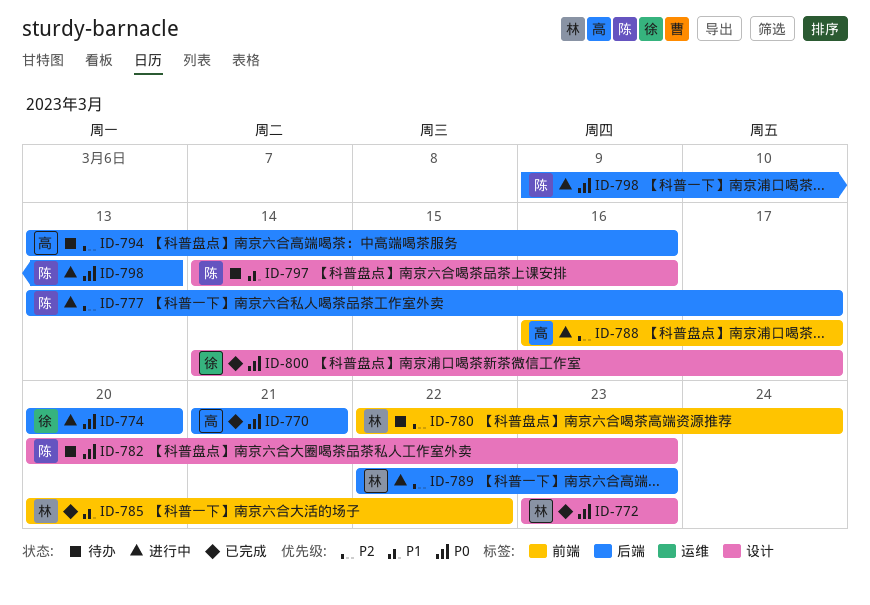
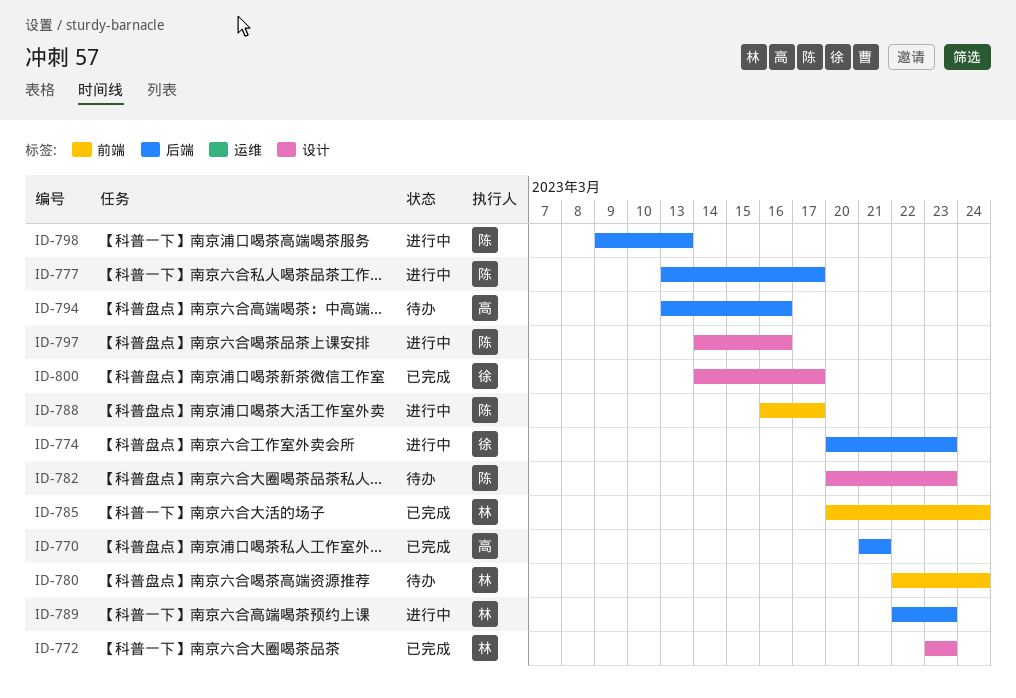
ID-774, due: Mar 20 -> Mar 23
ID-785, due: Mar 22 -> Mar 24
ID-788, owner: 高 -> 陈
ID-797, status: 待办 -> 进行中

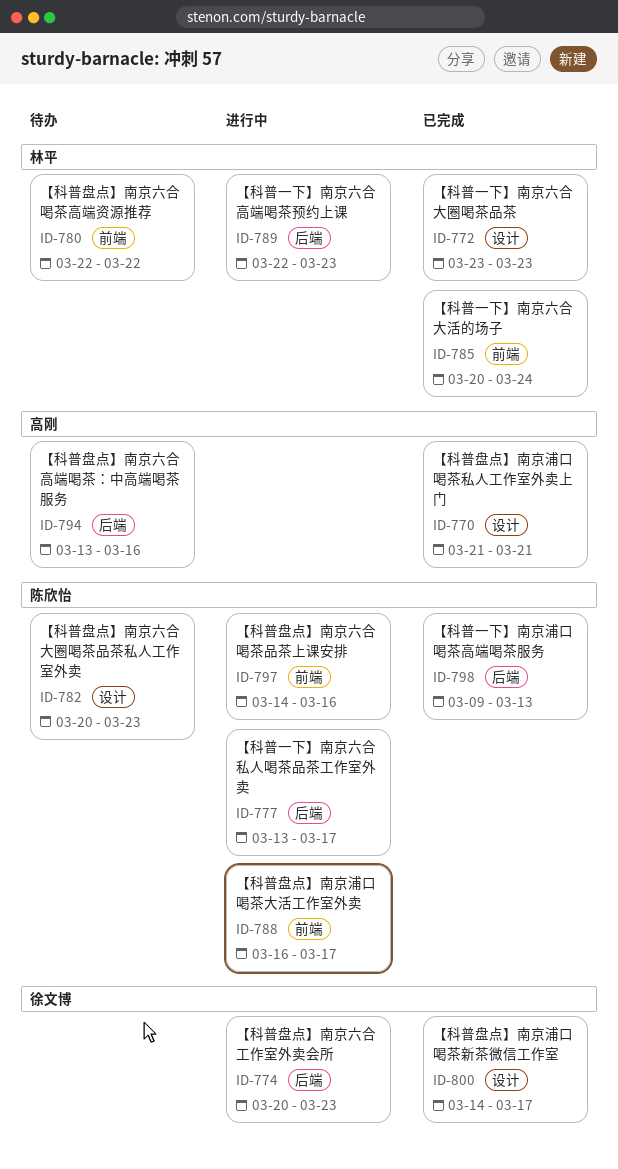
ID-770, label: 后端 -> 设计
ID-780, due: Mar 24 -> Mar 22
ID-797, label: 设计 -> 前端
ID-798, status: 进行中 -> 已完成

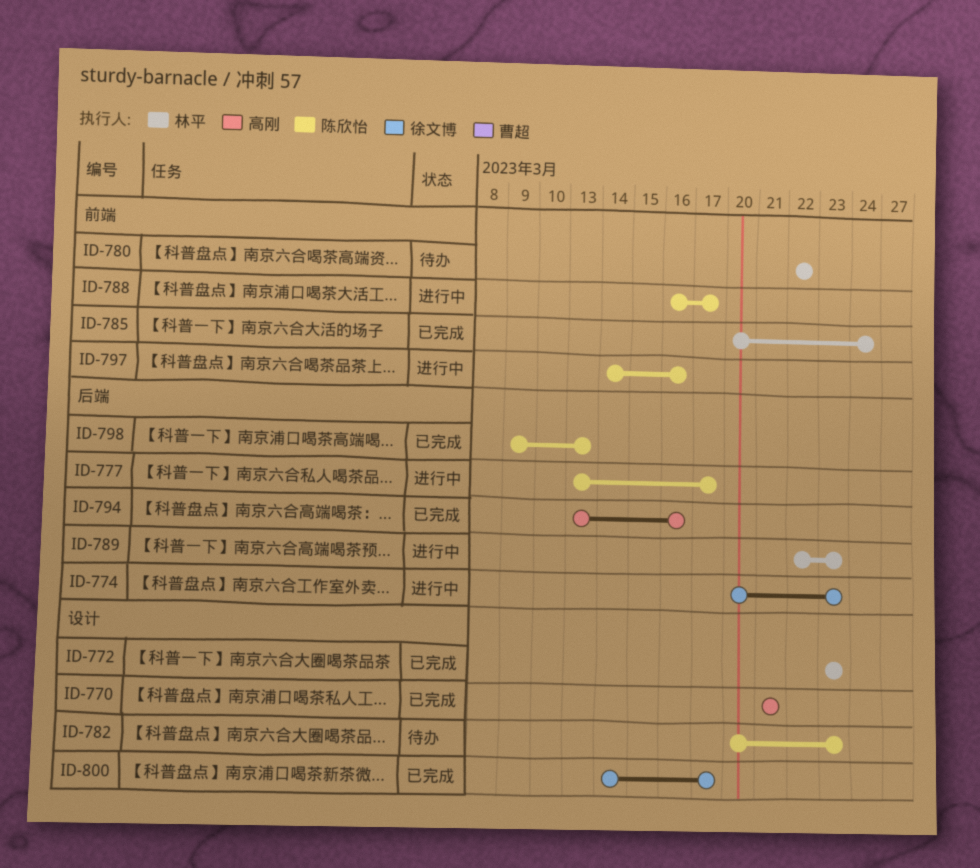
ID-794, status: 待办 -> 已完成

